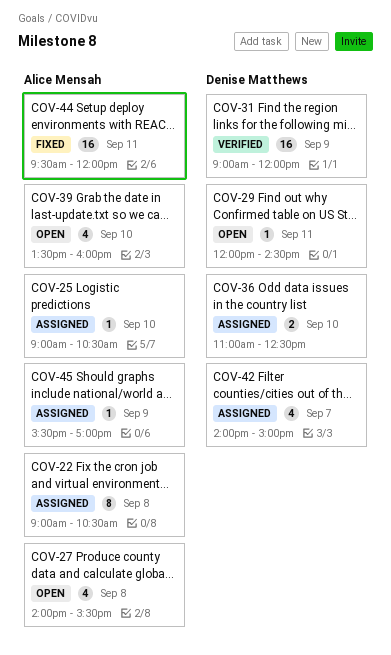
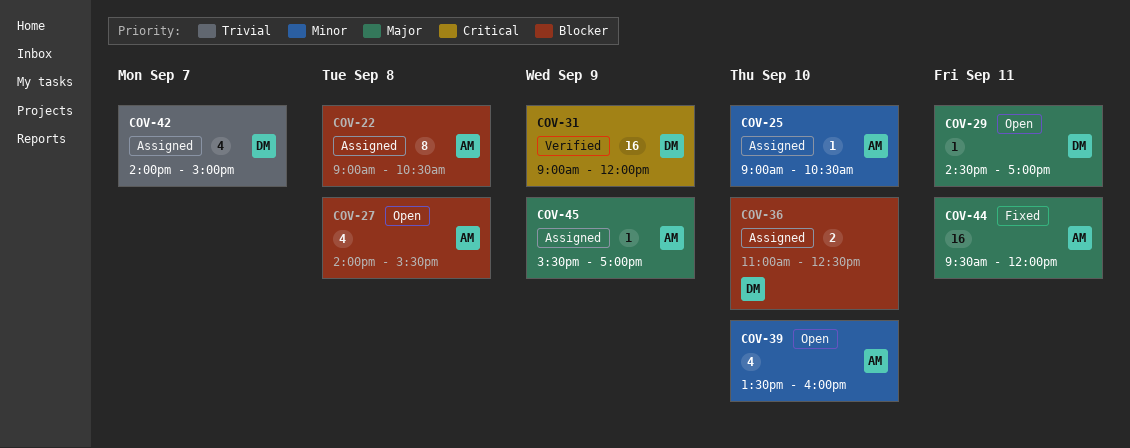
COV-29, begins: 12:00 -> 14:30
COV-29, ends: 14:30 -> 17:00

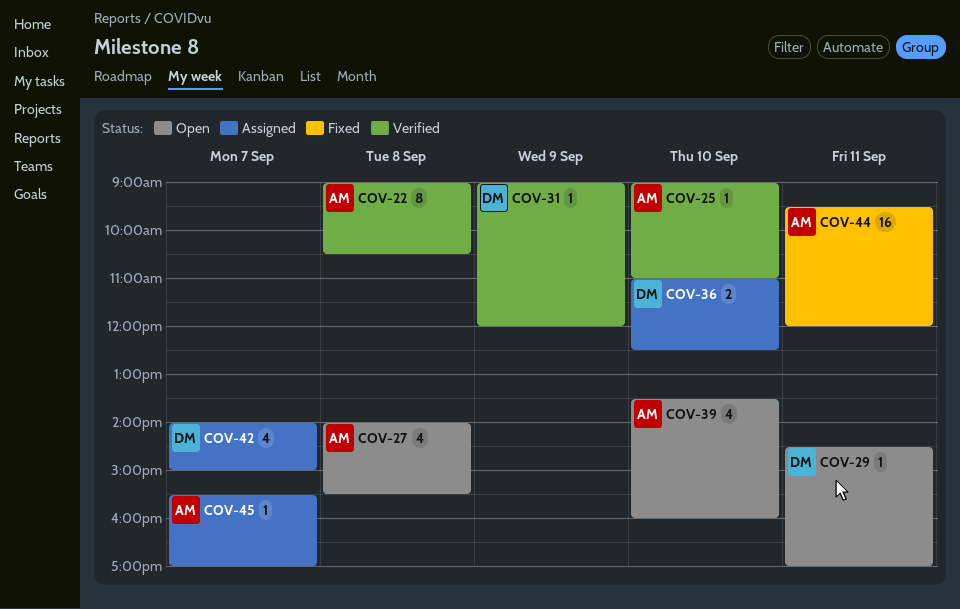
COV-22, status: Assigned -> Verified
COV-25, status: Assigned -> Verified
COV-25, ends: 10:30 -> 11:00
COV-31, estimate: 16 -> 1
COV-45, day: Sep 9 -> Sep 7

